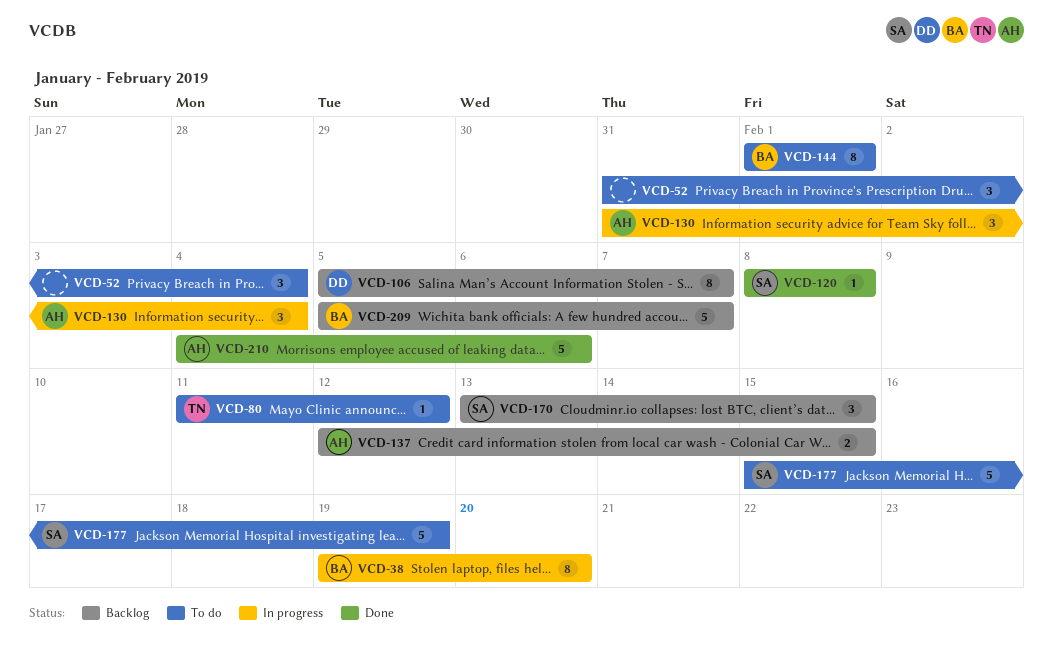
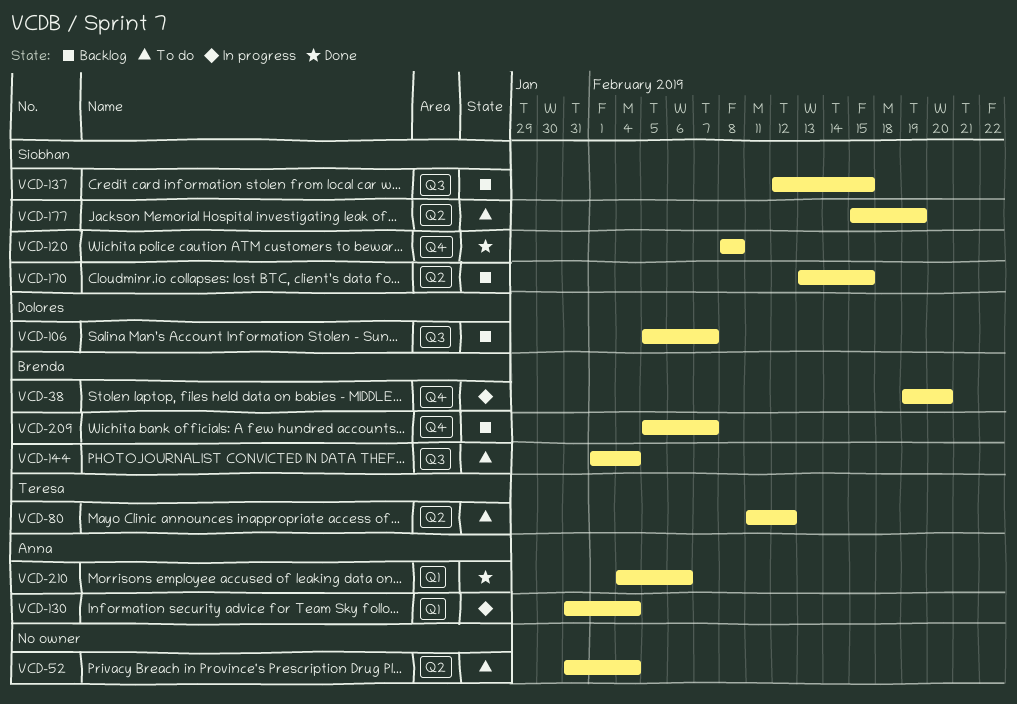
VCD-137, owner: Anna -> Siobhan
VCD-144, due: Feb 1 -> Feb 4

